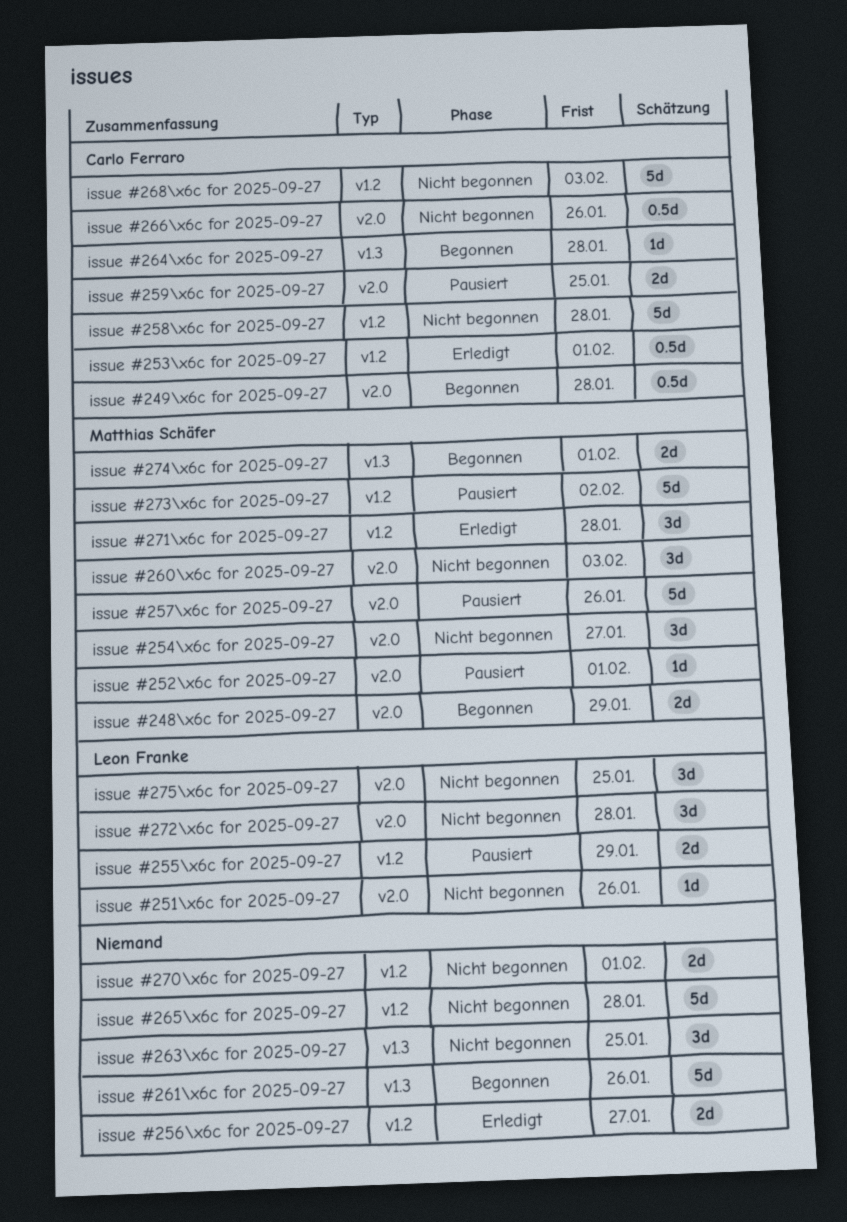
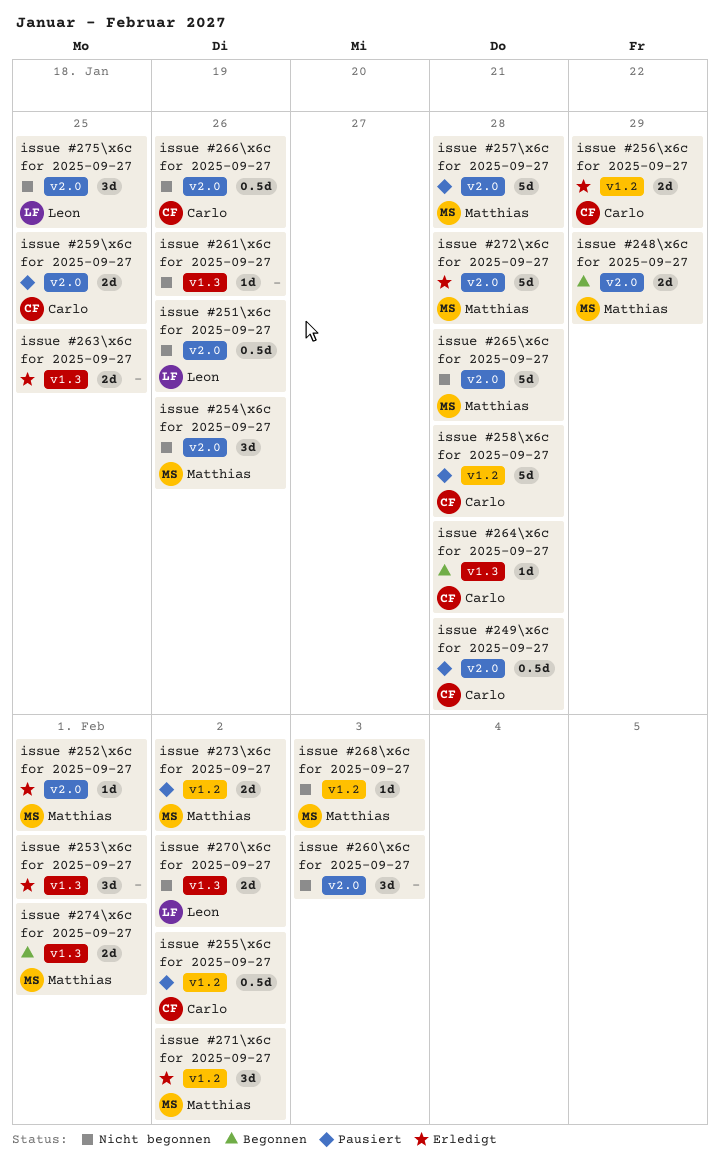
issue #249\x6c for 2025-09-27, status: Begonnen -> Pausiert
issue #251\x6c for 2025-09-27, estimate: 1d -> 0.5d
issue #252\x6c for 2025-09-27, status: Pausiert -> Erledigt
issue #253\x6c for 2025-09-27, owner: Carlo Ferraro -> none
issue #253\x6c for 2025-09-27, label: v1.2 -> v1.3
issue #253\x6c for 2025-09-27, estimate: 0.5d -> 3d
issue #254\x6c for 2025-09-27, due: Jan 27 -> Jan 26
issue #255\x6c for 2025-09-27, owner: Leon Franke -> Carlo Ferraro
issue #255\x6c for 2025-09-27, estimate: 2d -> 0.5d
issue #255\x6c for 2025-09-27, due: Jan 29 -> Feb 2
issue #256\x6c for 2025-09-27, owner: none -> Carlo Ferraro
issue #256\x6c for 2025-09-27, due: Jan 27 -> Jan 29
issue #257\x6c for 2025-09-27, due: Jan 26 -> Jan 28
issue #258\x6c for 2025-09-27, status: Nicht begonnen -> Pausiert
issue #260\x6c for 2025-09-27, owner: Matthias Schäfer -> none
issue #261\x6c for 2025-09-27, status: Begonnen -> Nicht begonnen
issue #261\x6c for 2025-09-27, estimate: 5d -> 1d
issue #263\x6c for 2025-09-27, status: Nicht begonnen -> Erledigt
issue #263\x6c for 2025-09-27, estimate: 3d -> 2d
issue #265\x6c for 2025-09-27, owner: none -> Matthias Schäfer
issue #265\x6c for 2025-09-27, label: v1.2 -> v2.0
issue #268\x6c for 2025-09-27, owner: Carlo Ferraro -> Matthias Schäfer
issue #268\x6c for 2025-09-27, estimate: 5d -> 1d
issue #270\x6c for 2025-09-27, owner: none -> Leon Franke
issue #270\x6c for 2025-09-27, label: v1.2 -> v1.3
issue #270\x6c for 2025-09-27, due: Feb 1 -> Feb 2
issue #271\x6c for 2025-09-27, due: Jan 28 -> Feb 2
issue #272\x6c for 2025-09-27, status: Nicht begonnen -> Erledigt
issue #272\x6c for 2025-09-27, owner: Leon Franke -> Matthias Schäfer
issue #272\x6c for 2025-09-27, estimate: 3d -> 5d
issue #273\x6c for 2025-09-27, estimate: 5d -> 2d

